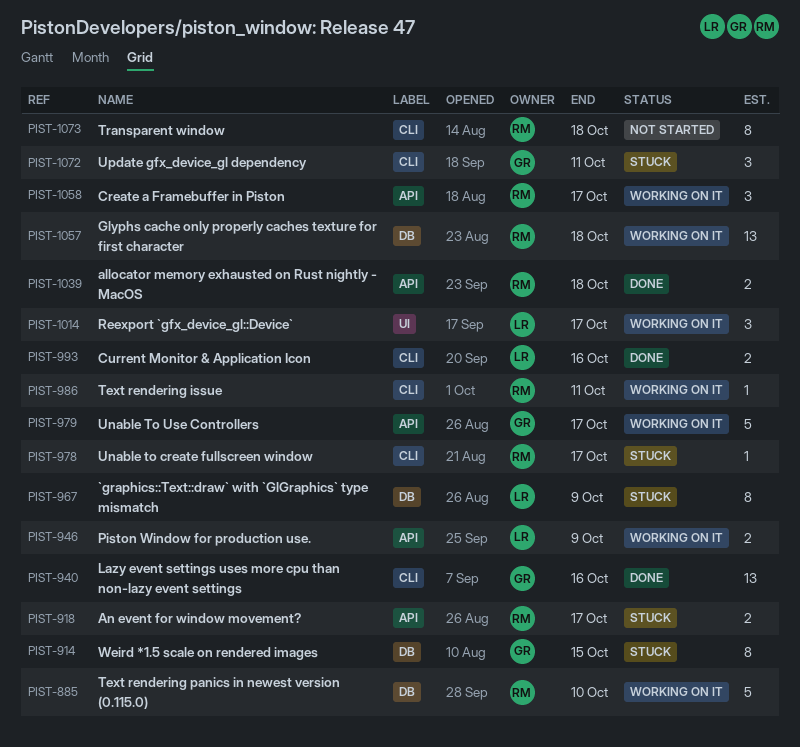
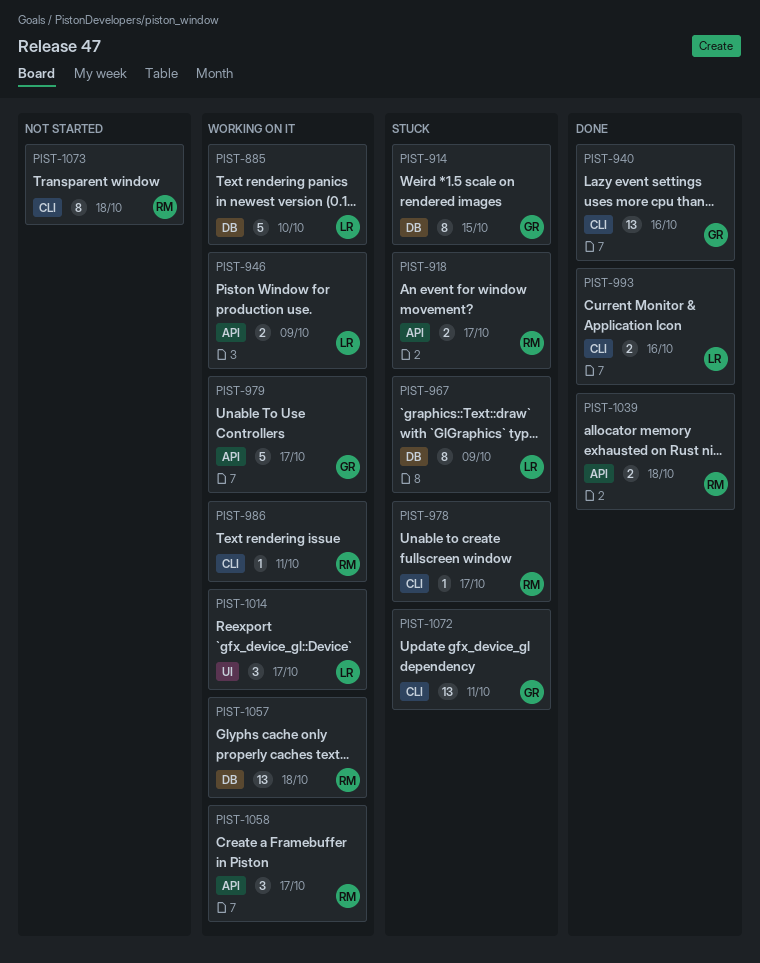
PIST-885, owner: RM -> LR
PIST-1072, estimate: 3 -> 13

